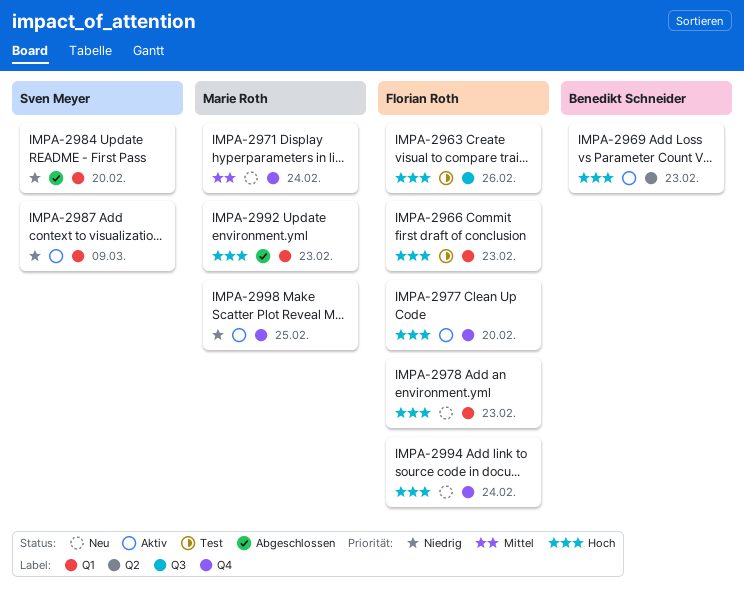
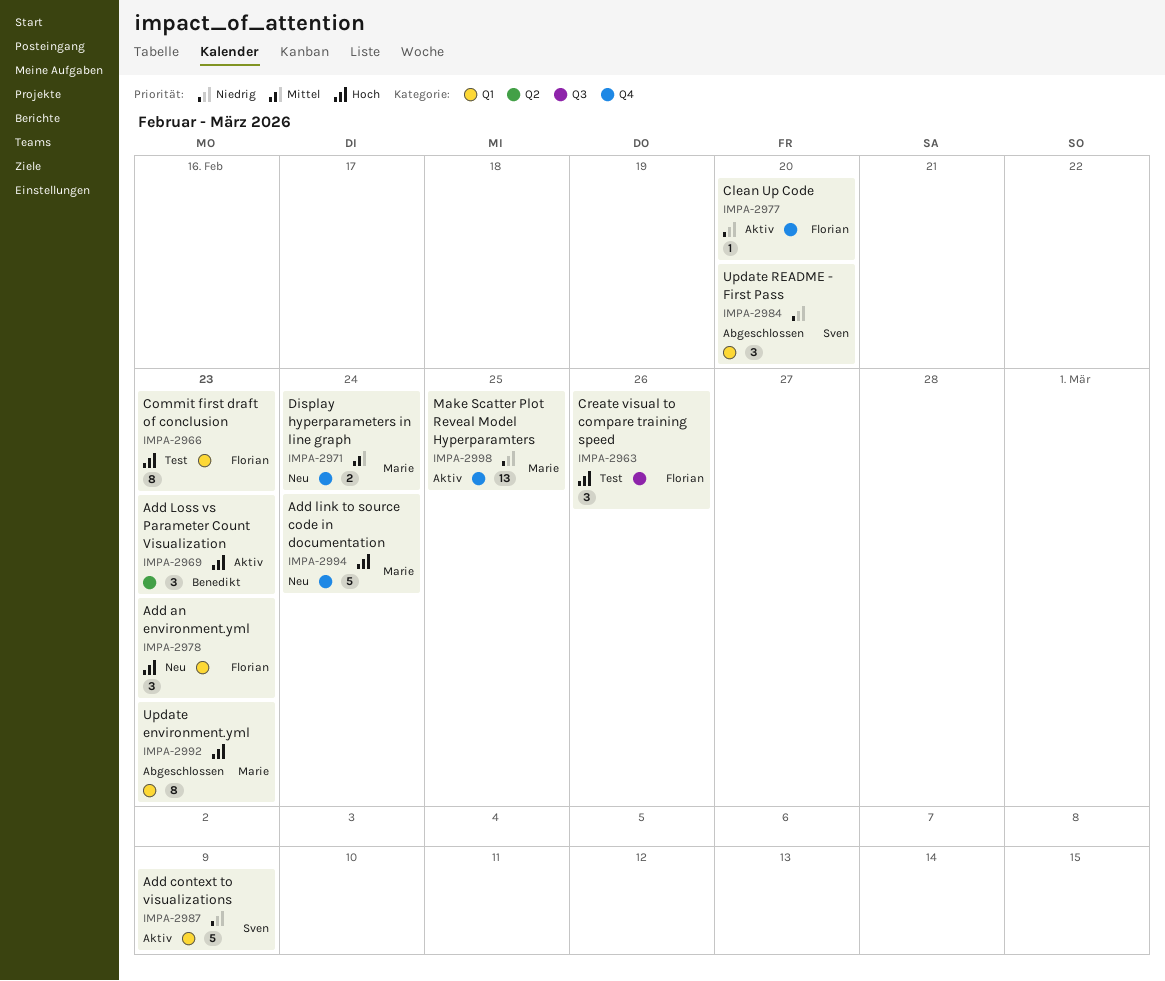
IMPA-2977, priority: Hoch -> Niedrig
IMPA-2994, owner: Florian Roth -> Marie Roth

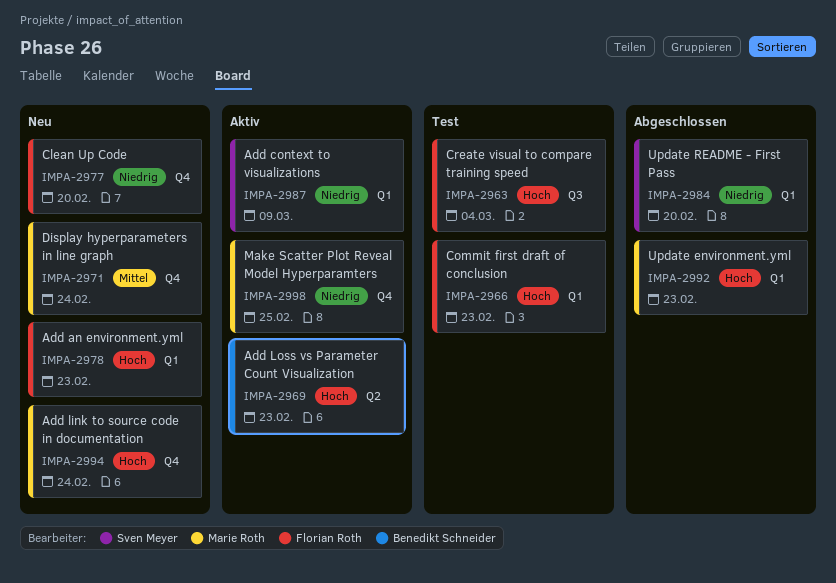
IMPA-2963, due: Feb 26 -> Mar 4
IMPA-2977, status: Aktiv -> Neu

